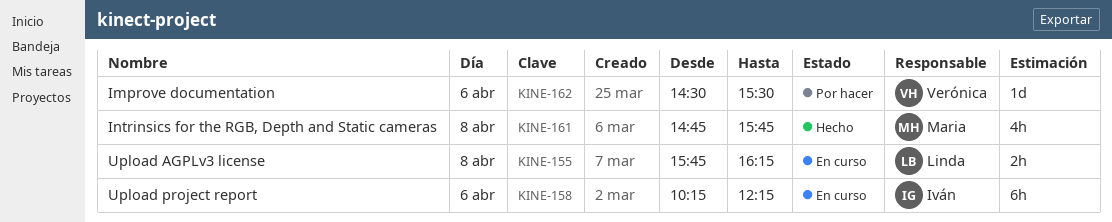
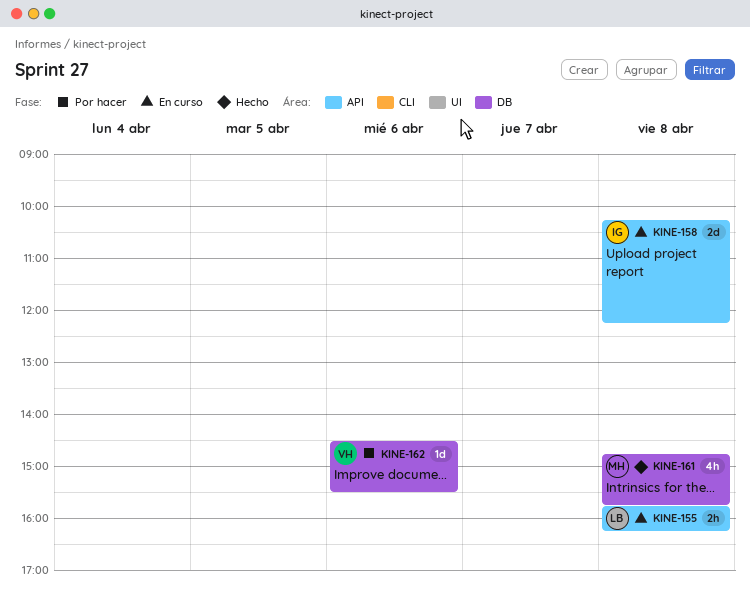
KINE-158, estimate: 6h -> 2d
KINE-158, day: Apr 6 -> Apr 8

